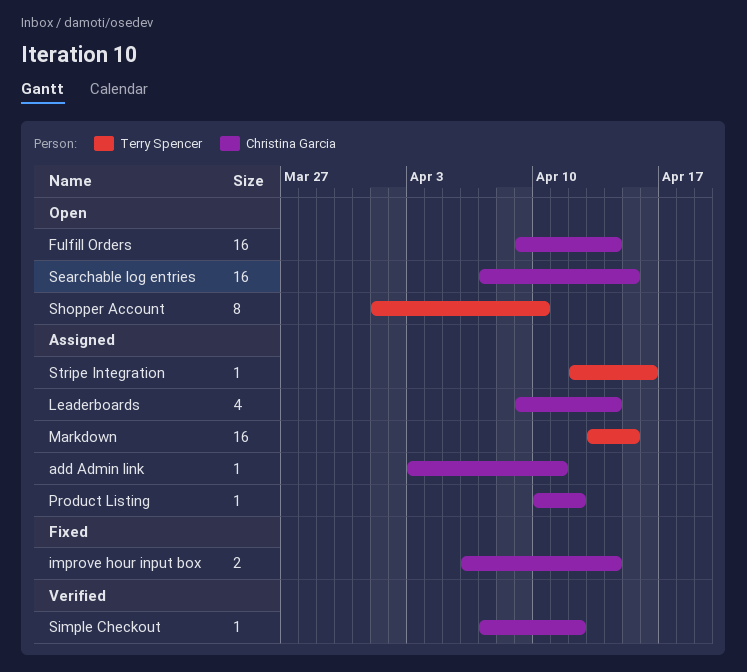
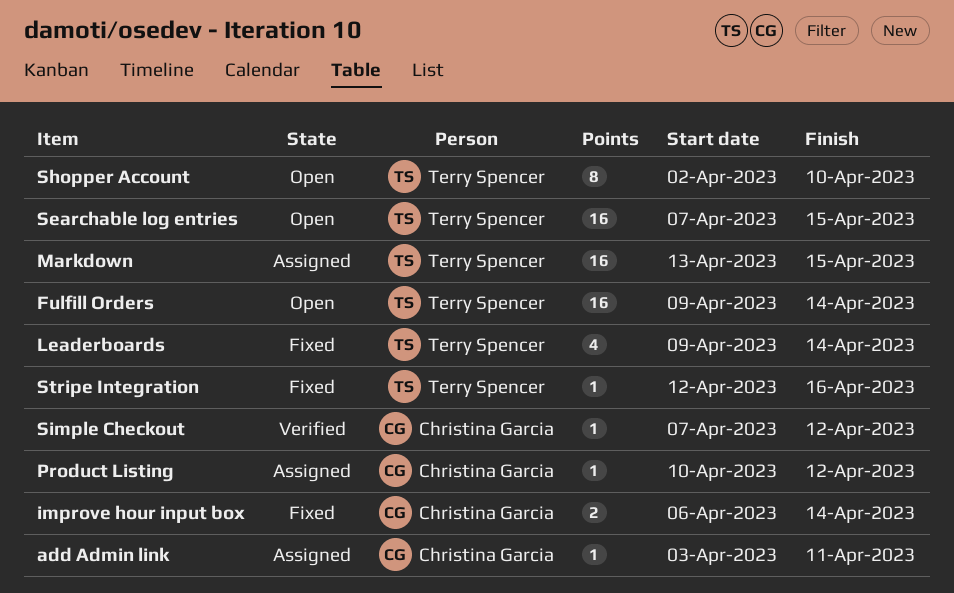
Fulfill Orders, owner: Christina Garcia -> Terry Spencer
Leaderboards, status: Assigned -> Fixed
Leaderboards, owner: Christina Garcia -> Terry Spencer
Searchable log entries, owner: Christina Garcia -> Terry Spencer
Shopper Account, start: Apr 1 -> Apr 2
Stripe Integration, status: Assigned -> Fixed

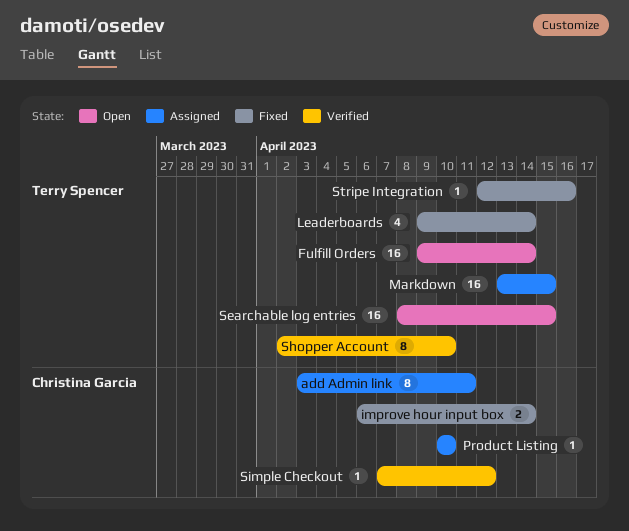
add Admin link, estimate: 1 -> 8
Product Listing, due: Apr 12 -> Apr 10
Searchable log entries, start: Apr 7 -> Apr 8
Shopper Account, status: Open -> Verified

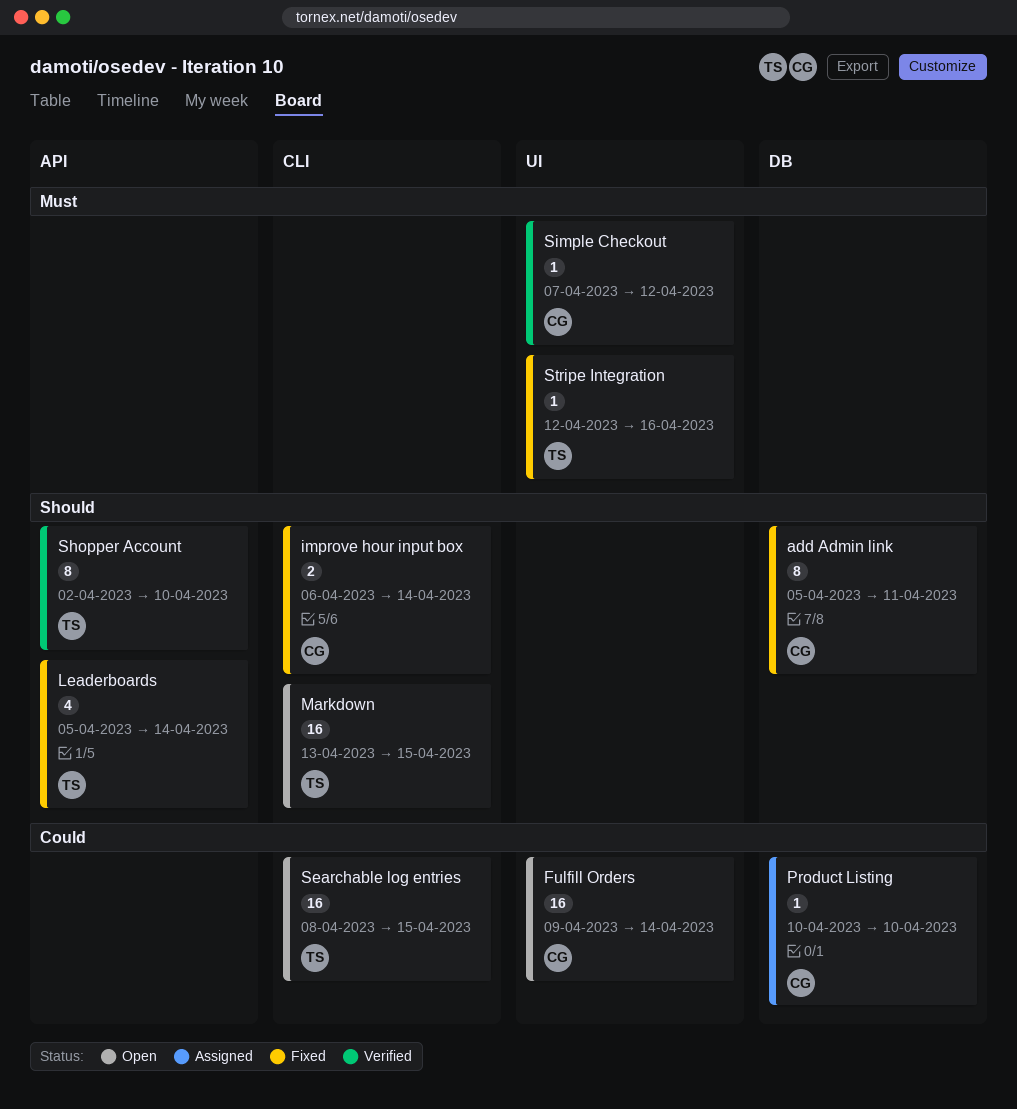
add Admin link, status: Assigned -> Fixed
add Admin link, start: Apr 3 -> Apr 5
Fulfill Orders, owner: Terry Spencer -> Christina Garcia
Leaderboards, start: Apr 9 -> Apr 5
Markdown, status: Assigned -> Open

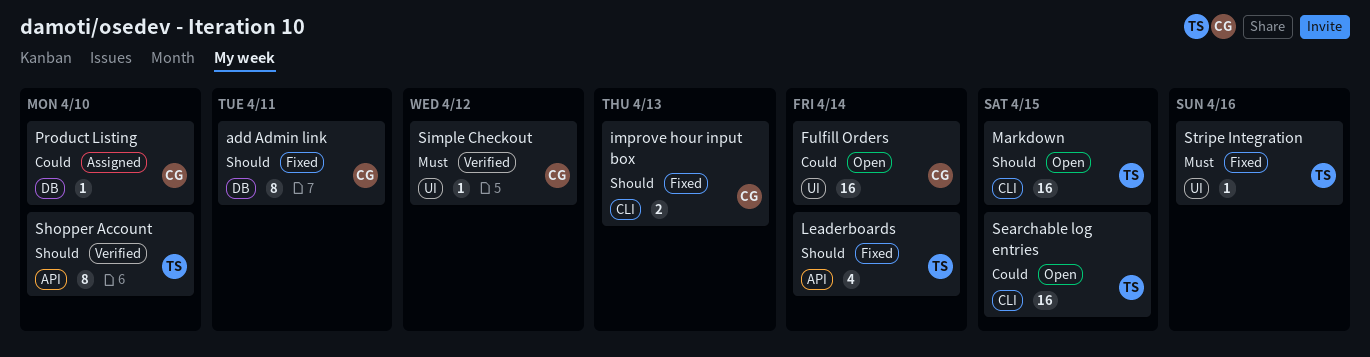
improve hour input box, due: Apr 14 -> Apr 13

